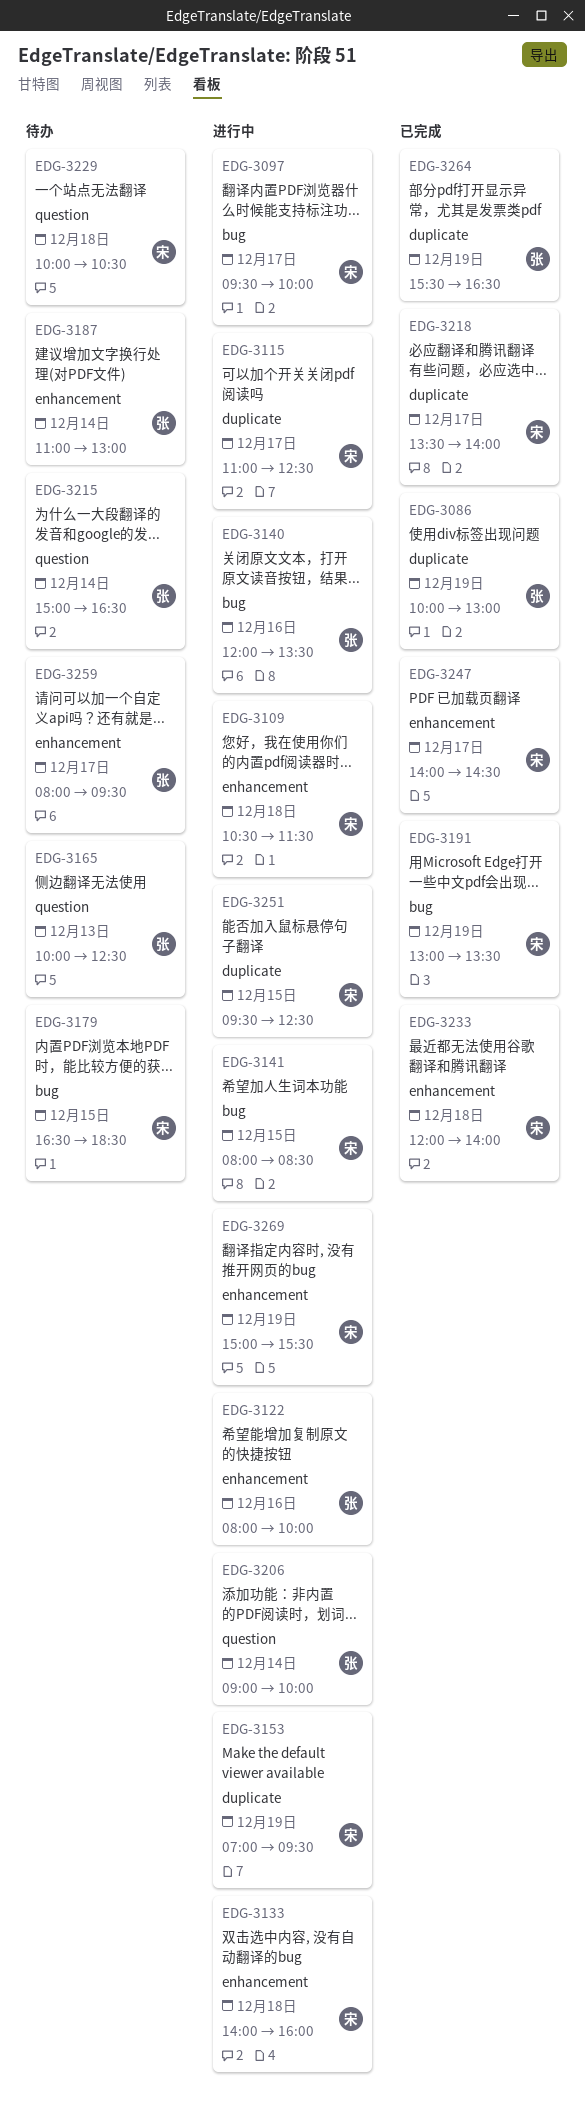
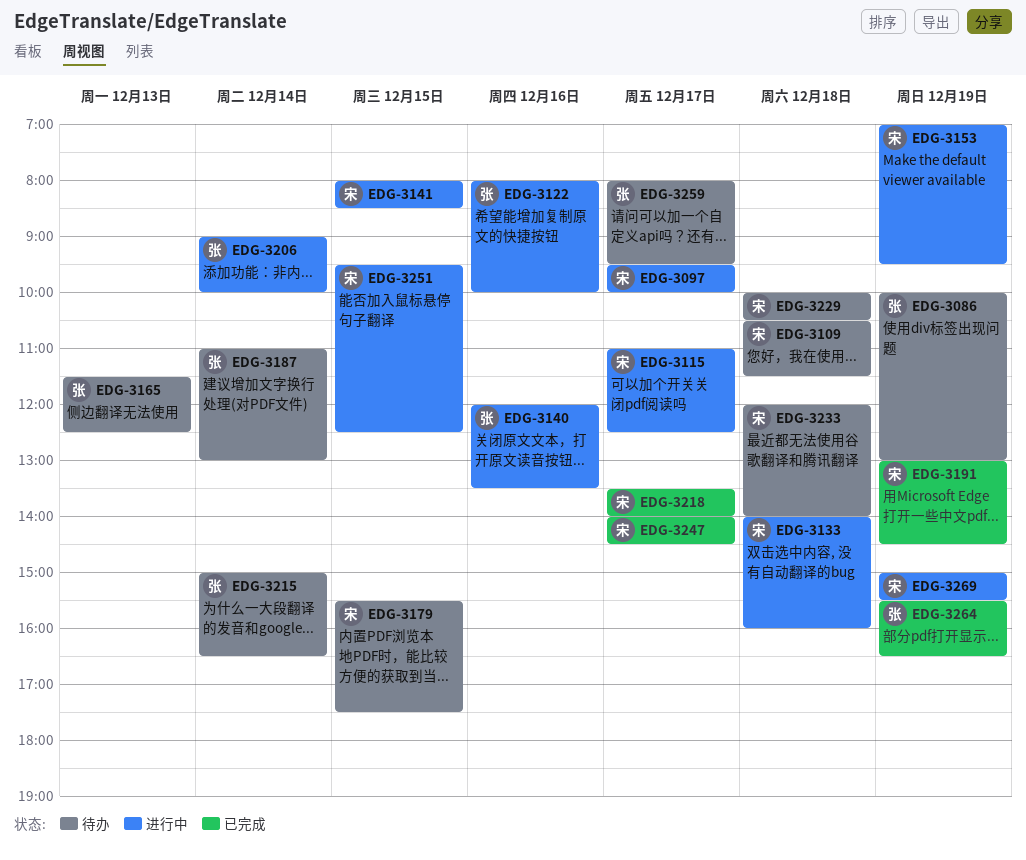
EDG-3086, status: 已完成 -> 待办
EDG-3109, status: 进行中 -> 待办
EDG-3165, begins: 10:00 -> 11:30
EDG-3179, begins: 16:30 -> 15:30
EDG-3179, ends: 18:30 -> 17:30
EDG-3191, ends: 13:30 -> 14:30
EDG-3233, status: 已完成 -> 待办

